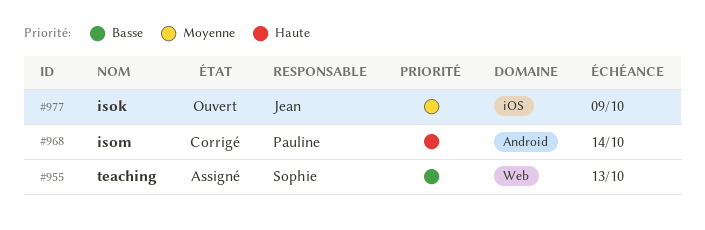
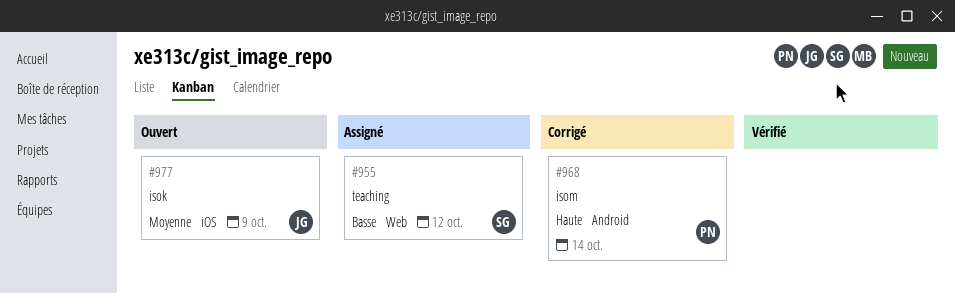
#955, due: Oct 13 -> Oct 12

